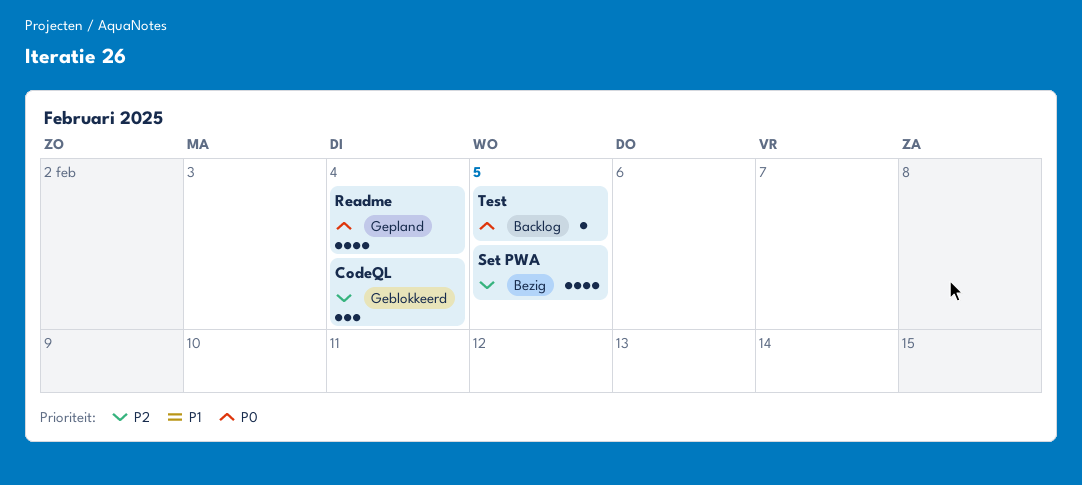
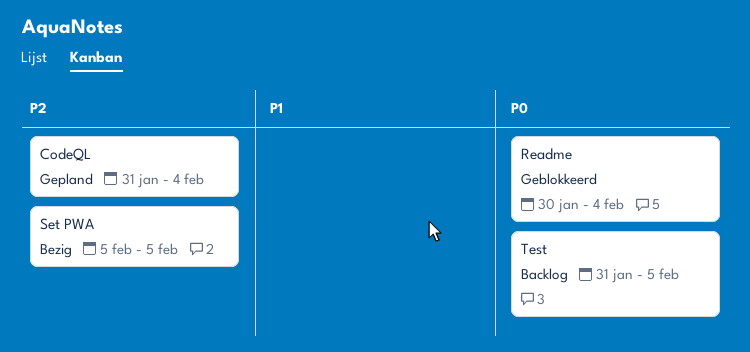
CodeQL, status: Geblokkeerd -> Gepland
Readme, status: Gepland -> Geblokkeerd

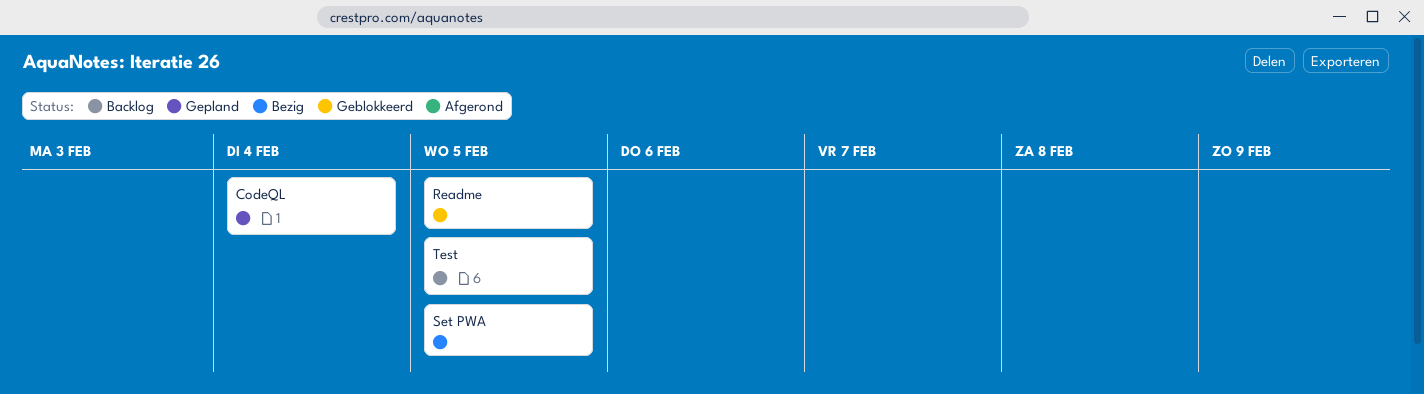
Readme, due: Feb 4 -> Feb 5

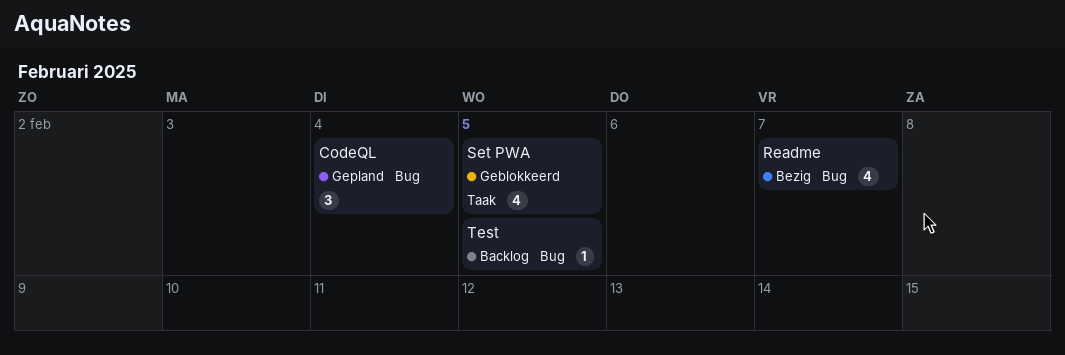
Readme, status: Geblokkeerd -> Bezig
Readme, due: Feb 5 -> Feb 7
Set PWA, status: Bezig -> Geblokkeerd

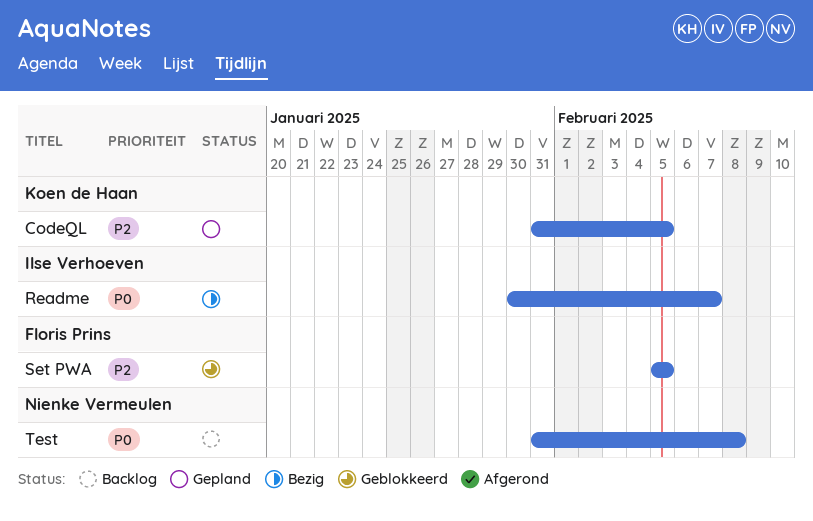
CodeQL, due: Feb 4 -> Feb 5
Test, due: Feb 5 -> Feb 8

